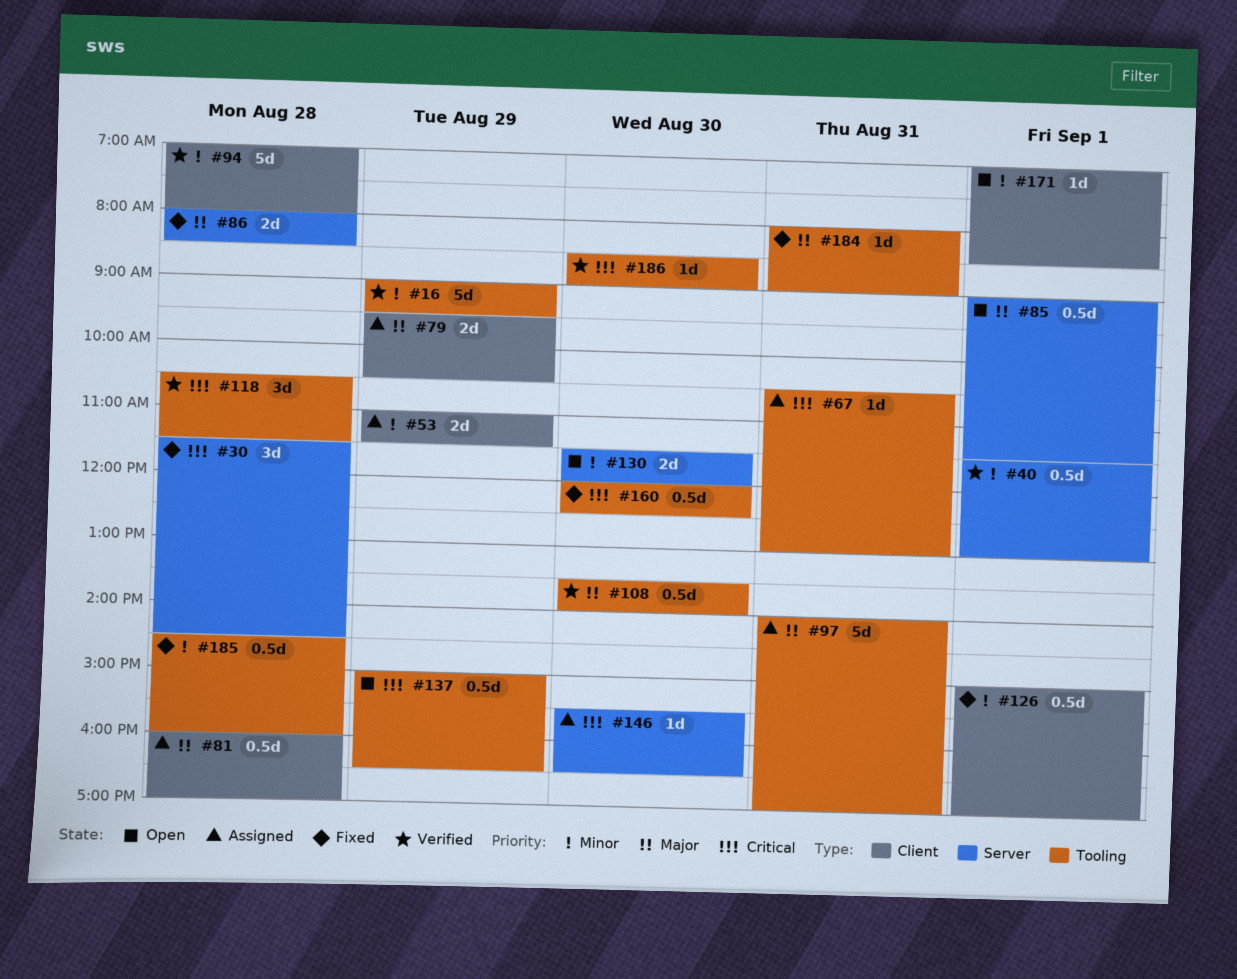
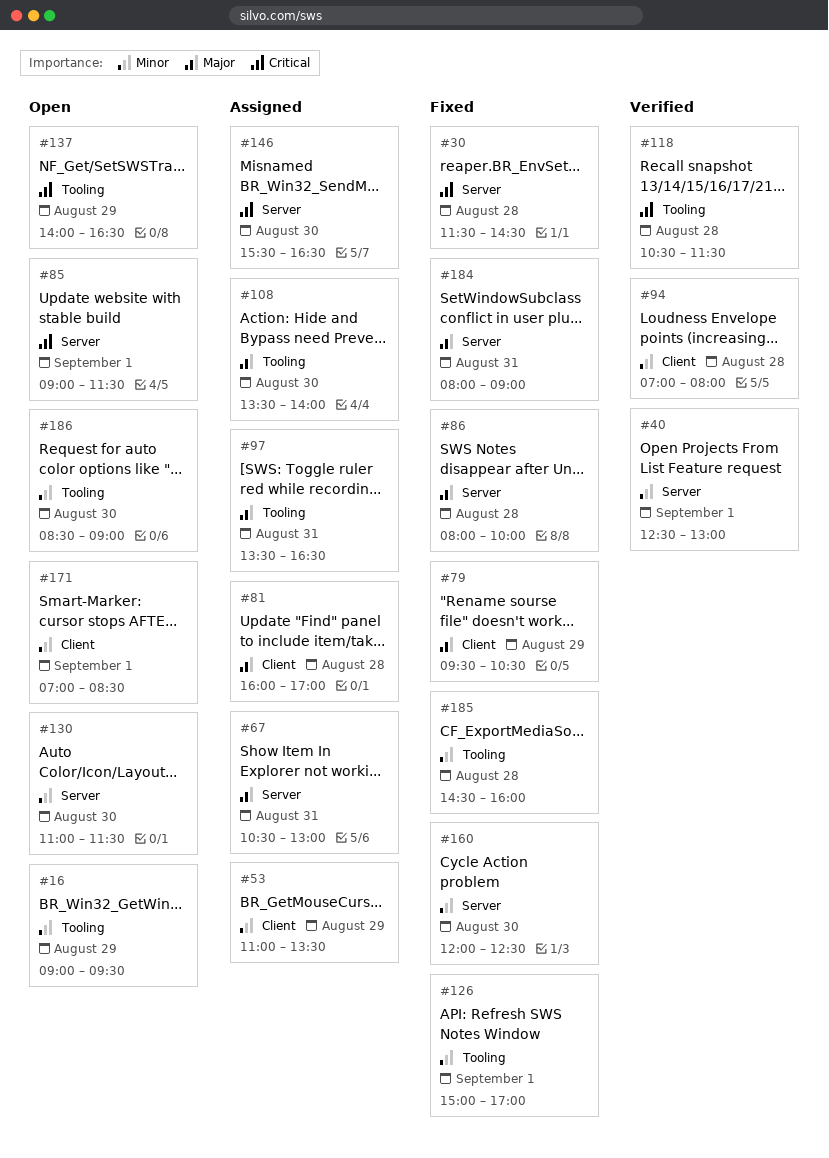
#16, status: Verified -> Open
#40, begins: 11:30 -> 12:30
#53, ends: 11:30 -> 13:30
#67, priority: Critical -> Major
#67, label: Tooling -> Server
#79, status: Assigned -> Fixed
#85, priority: Major -> Critical
#86, ends: 08:30 -> 10:00
#97, begins: 14:00 -> 13:30
#97, ends: 17:00 -> 16:30
#108, status: Verified -> Assigned
#126, label: Client -> Tooling
#130, begins: 11:30 -> 11:00
#130, ends: 12:00 -> 11:30
#137, begins: 15:00 -> 14:00
#160, priority: Critical -> Minor
#160, label: Tooling -> Server
#184, label: Tooling -> Server
#186, status: Verified -> Open
#186, priority: Critical -> Minor

